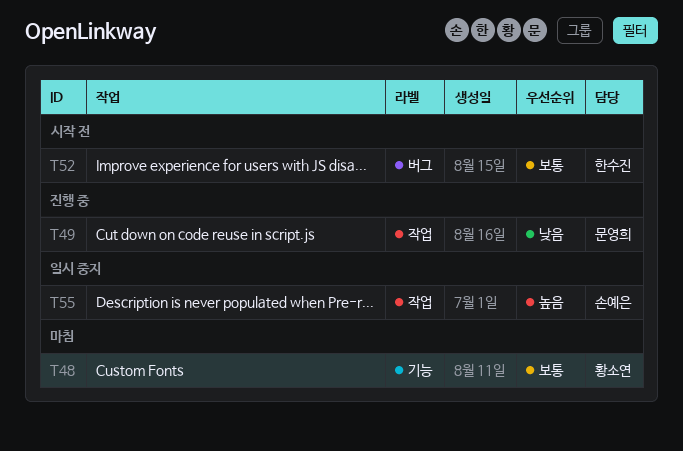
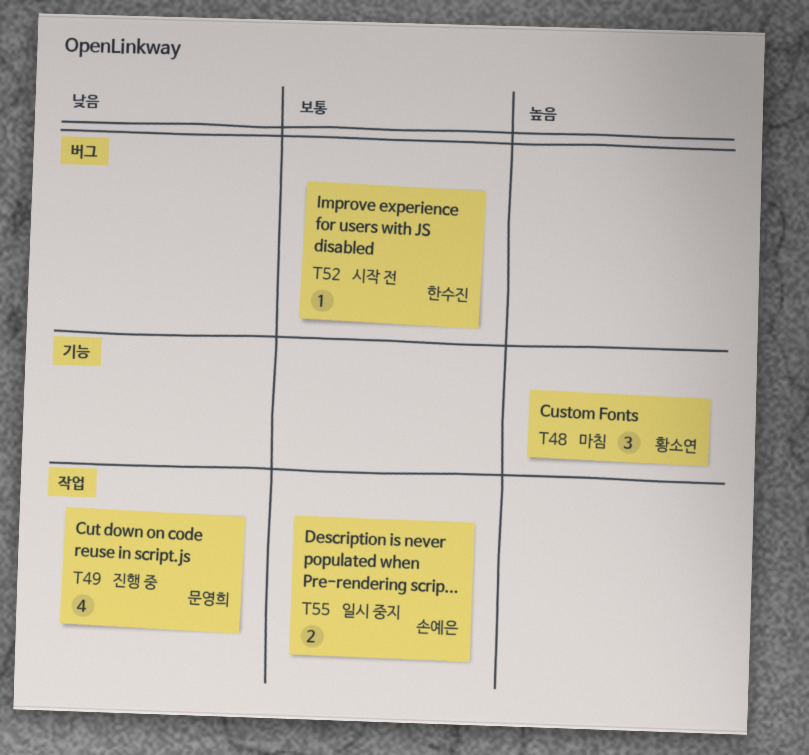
T48, priority: 보통 -> 높음
T55, priority: 높음 -> 보통

